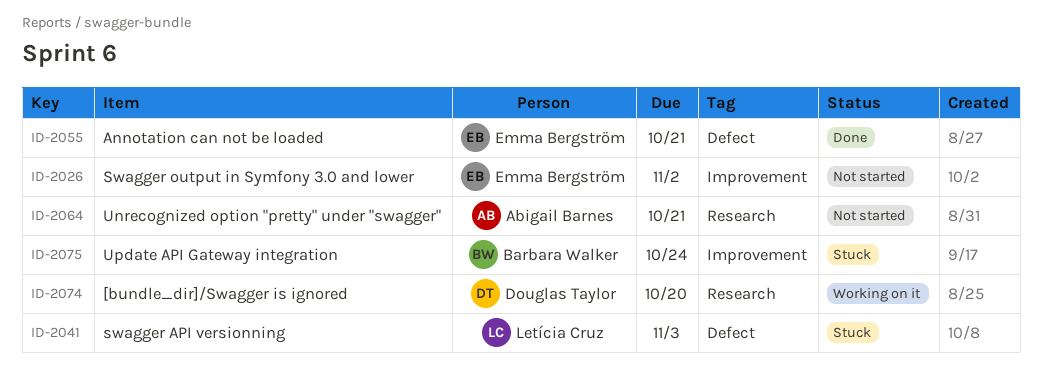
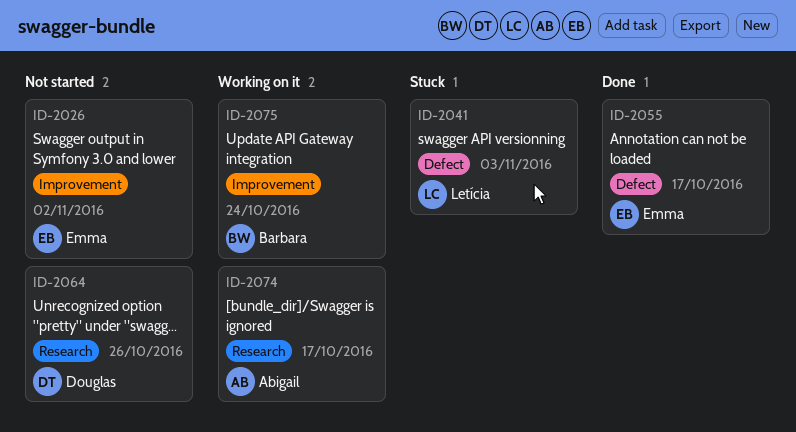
ID-2055, due: Oct 21 -> Oct 17
ID-2064, owner: Abigail Barnes -> Douglas Taylor
ID-2064, due: Oct 21 -> Oct 26
ID-2074, owner: Douglas Taylor -> Abigail Barnes
ID-2074, due: Oct 20 -> Oct 17
ID-2075, status: Stuck -> Working on it

